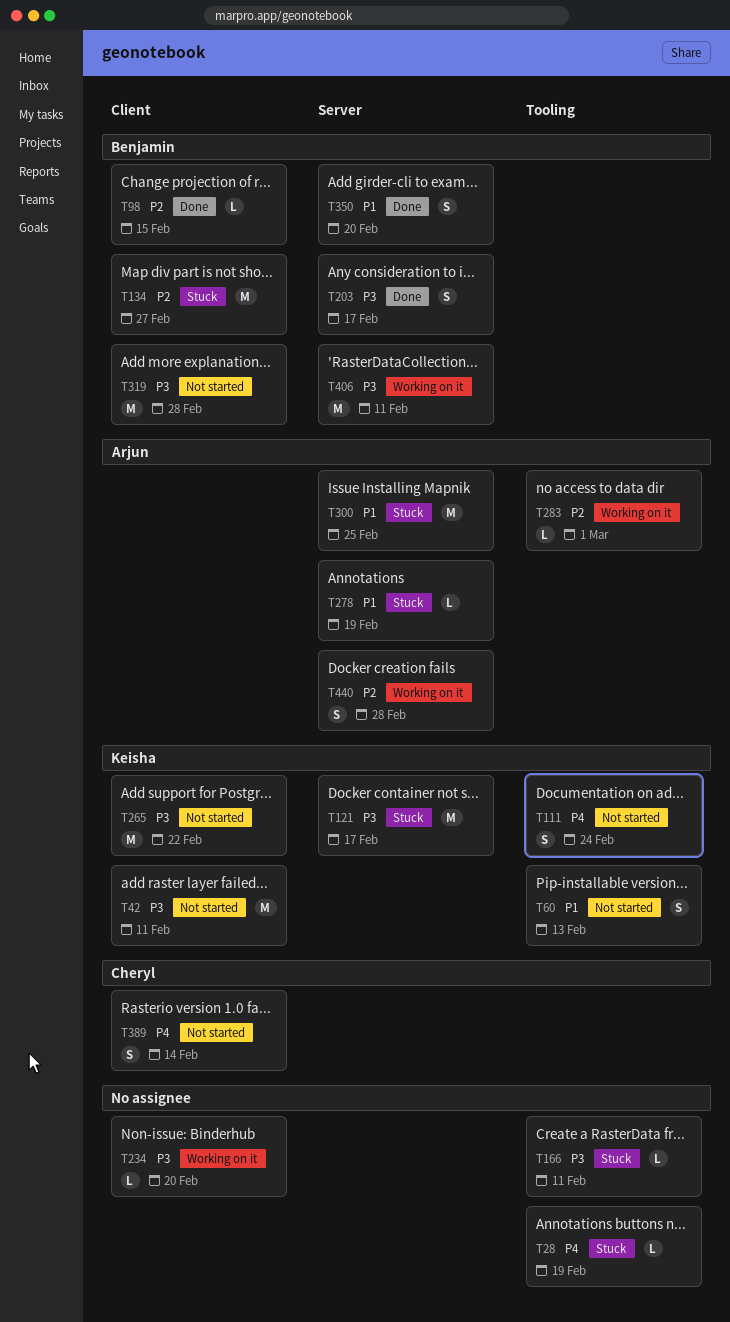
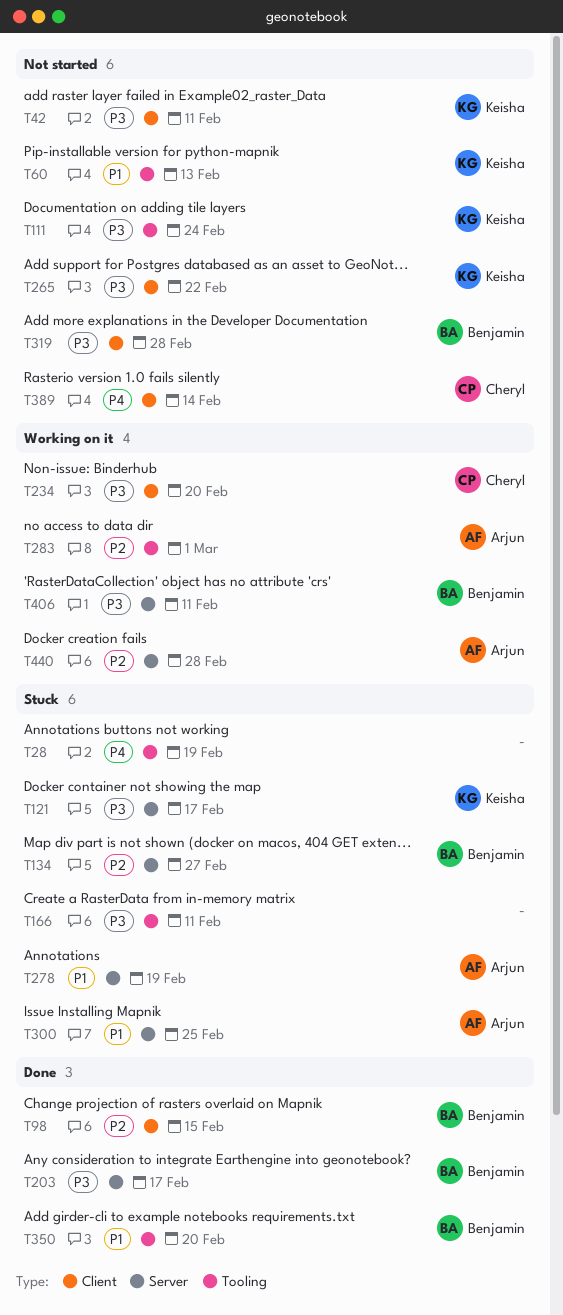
T111, priority: P4 -> P3
T134, label: Client -> Server
T234, owner: none -> Cheryl
T350, label: Server -> Tooling

